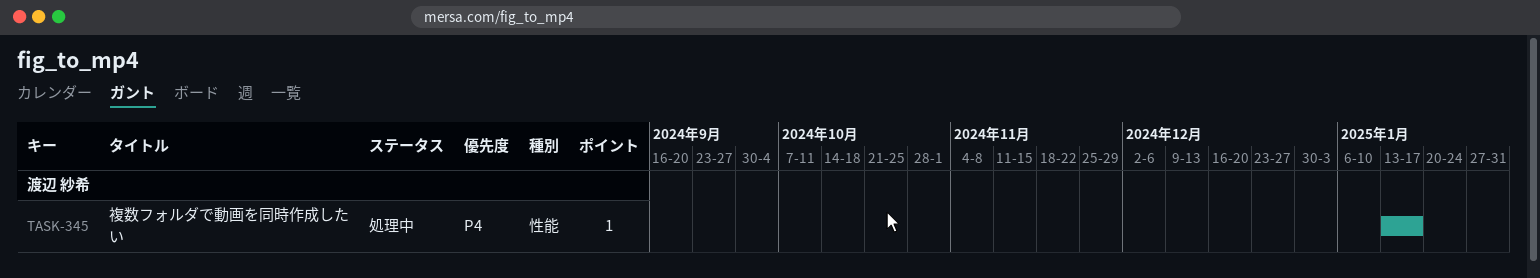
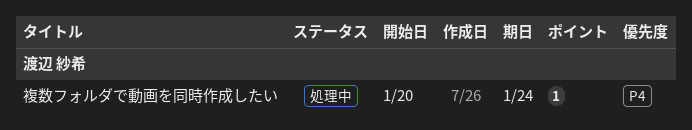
複数フォルダで動画を同時作成したい, start: Jan 13 -> Jan 20
複数フォルダで動画を同時作成したい, due: Jan 17 -> Jan 24

